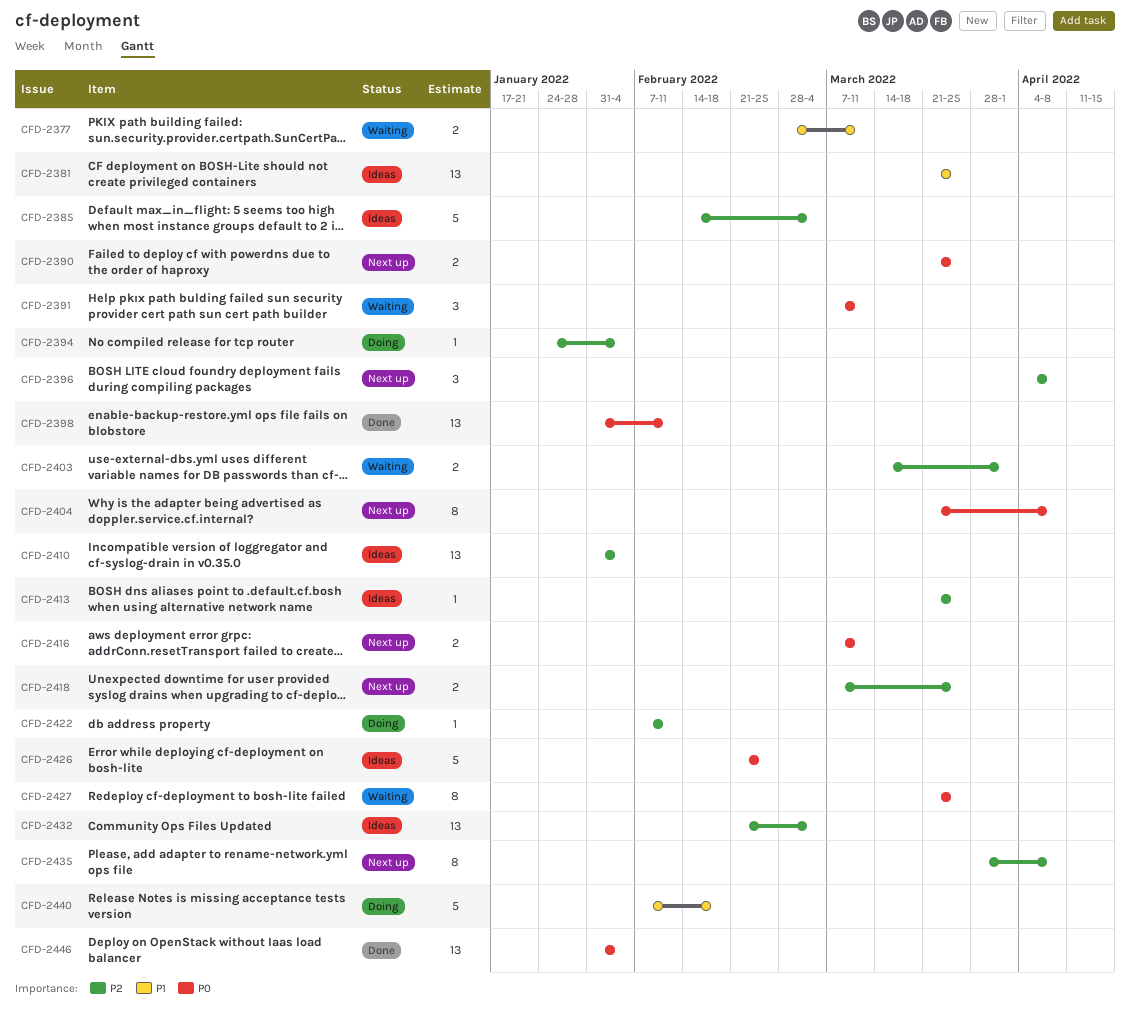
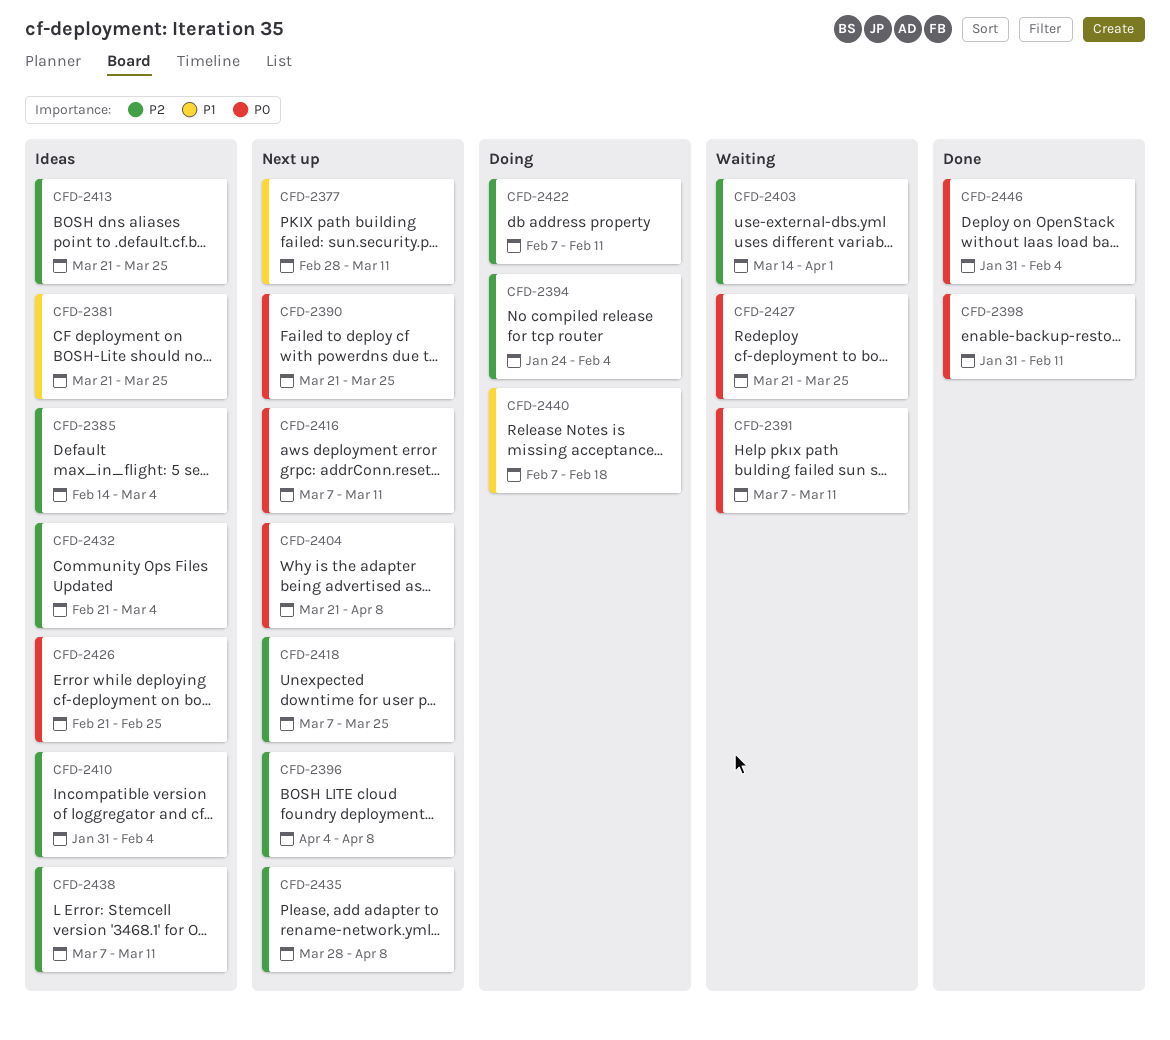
CFD-2377, status: Waiting -> Next up
CFD-2438: none -> present

